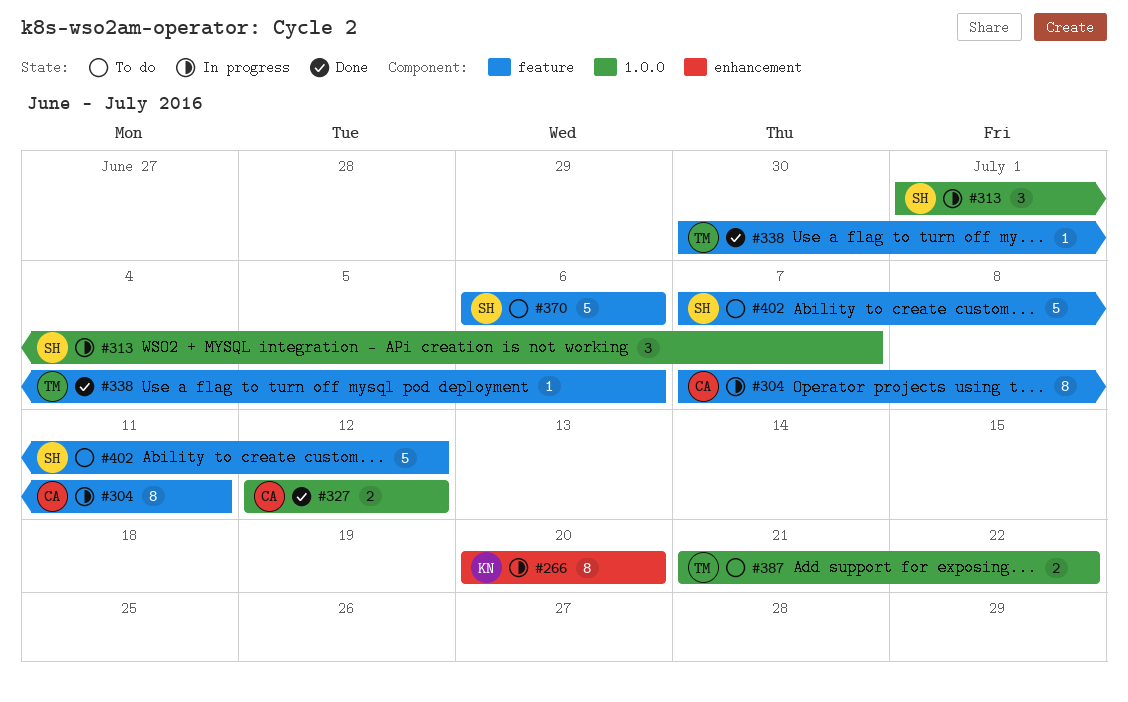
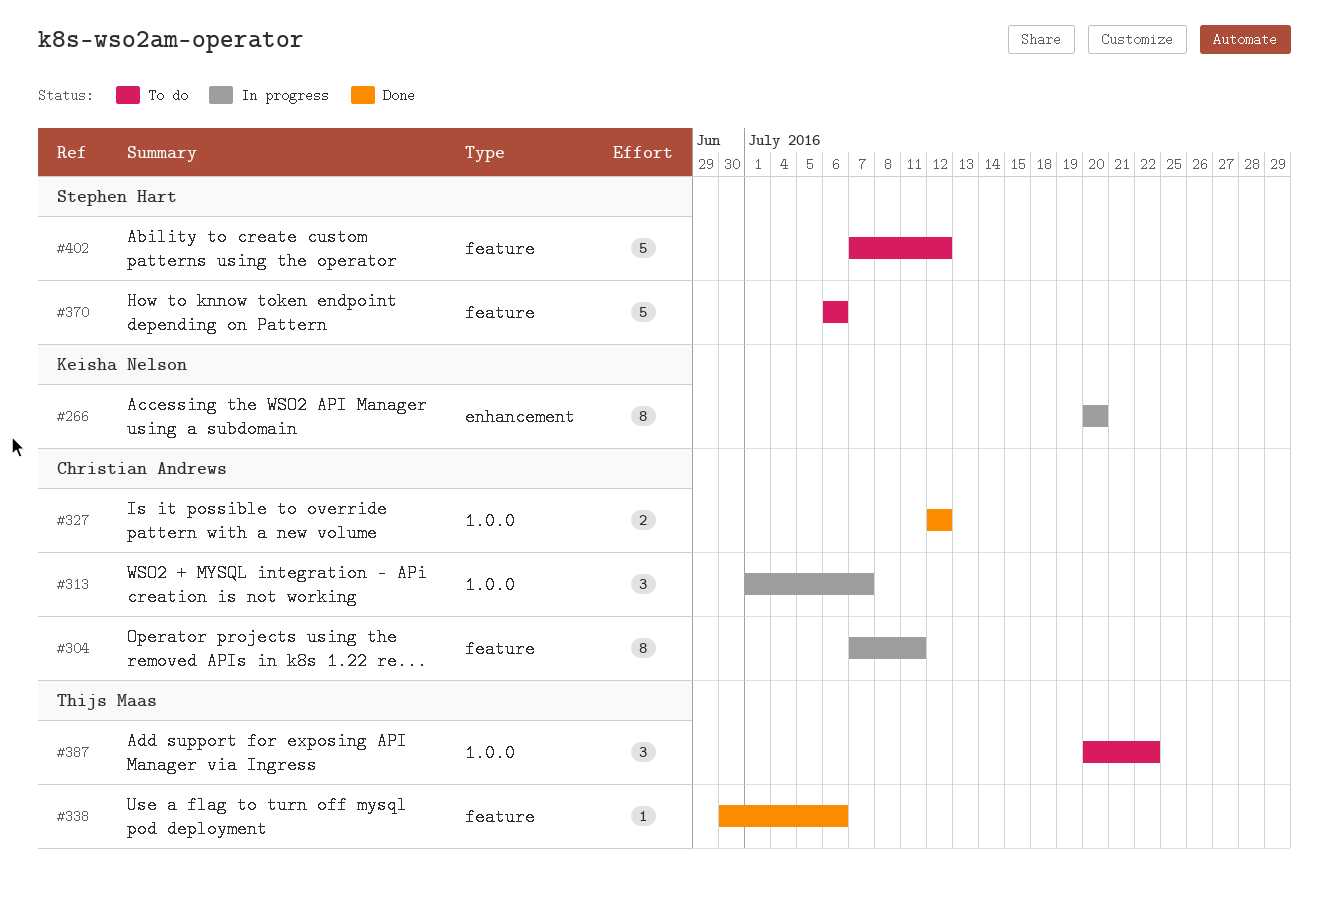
#313, owner: Stephen Hart -> Christian Andrews
#387, estimate: 2 -> 3
#387, start: Jul 21 -> Jul 20

